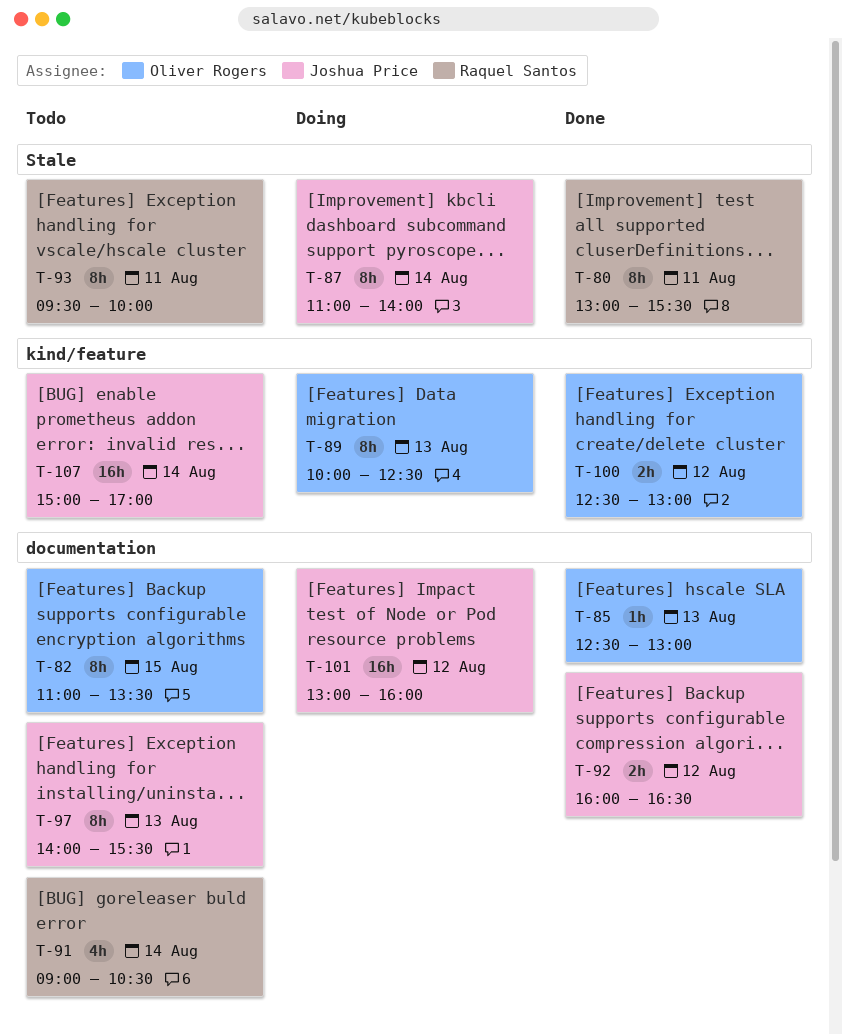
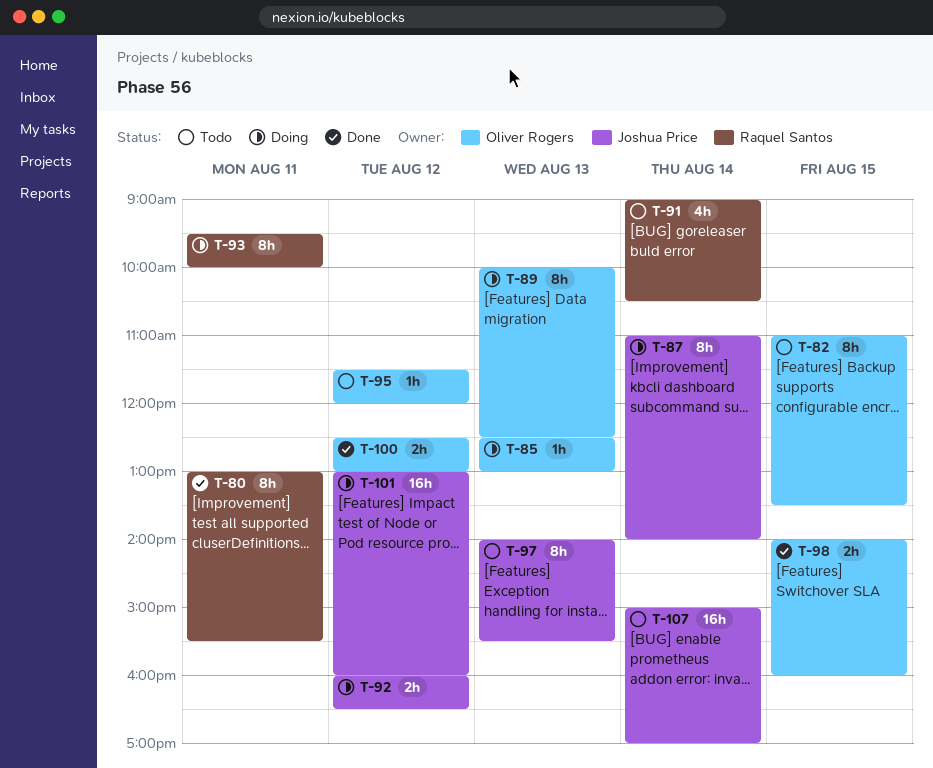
T-85, status: Done -> Doing
T-92, status: Done -> Doing
T-93, status: Todo -> Doing
T-95: none -> present
T-98: none -> present

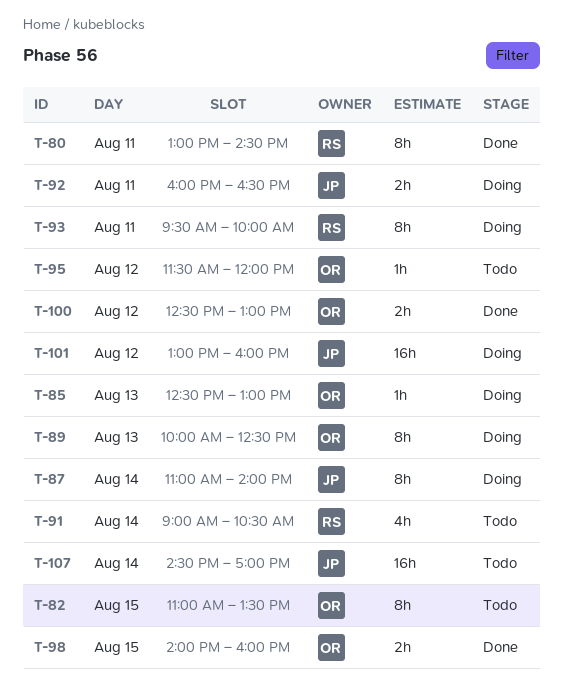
T-80, ends: 15:30 -> 14:30
T-92, day: Aug 12 -> Aug 11
T-97: present -> none
T-107, begins: 15:00 -> 14:30

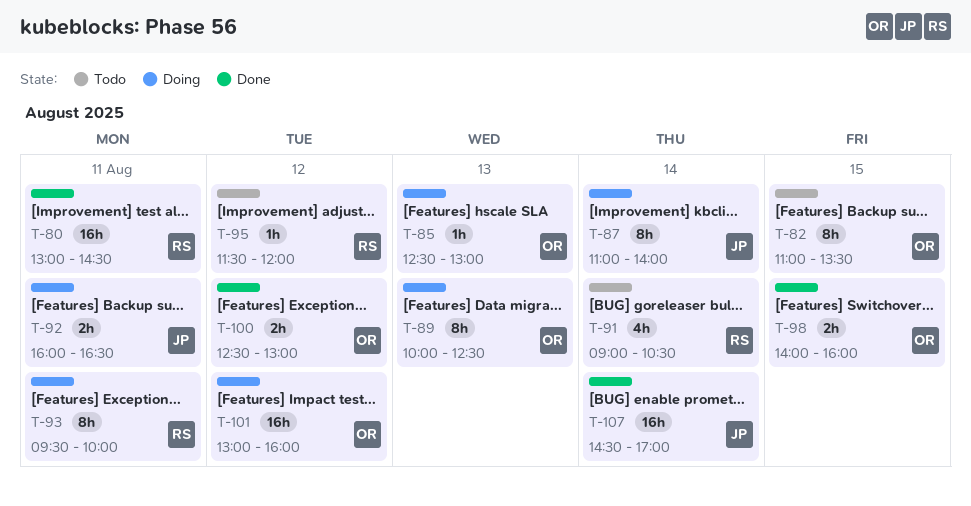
T-80, estimate: 8h -> 16h
T-95, owner: OR -> RS
T-101, owner: JP -> OR
T-107, status: Todo -> Done

